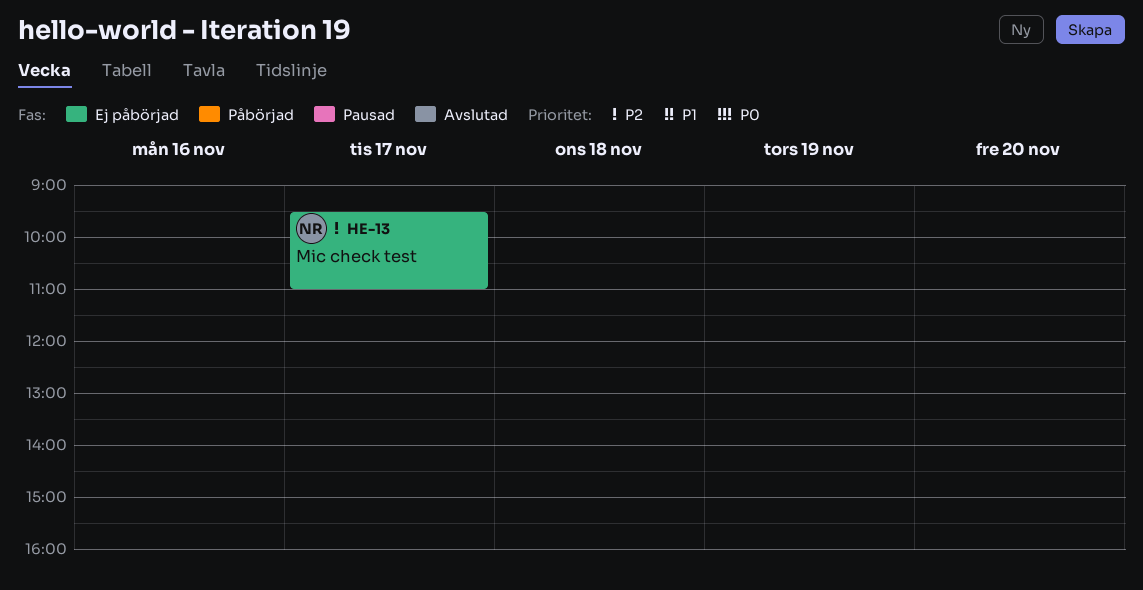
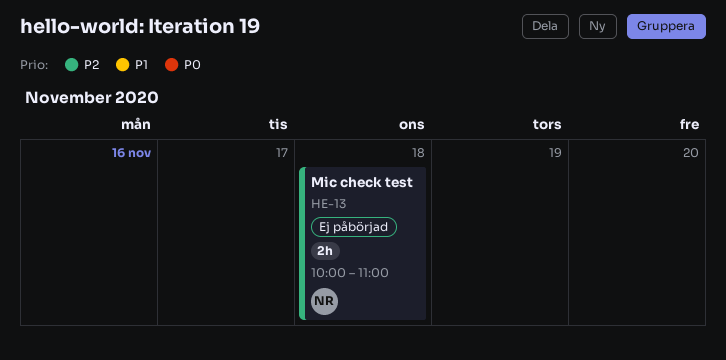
HE-13, day: Nov 17 -> Nov 18
HE-13, begins: 09:30 -> 10:00

